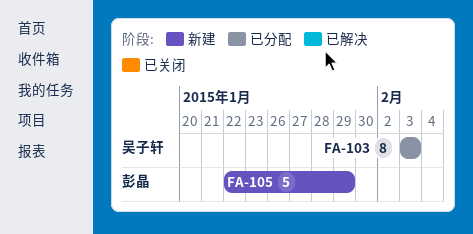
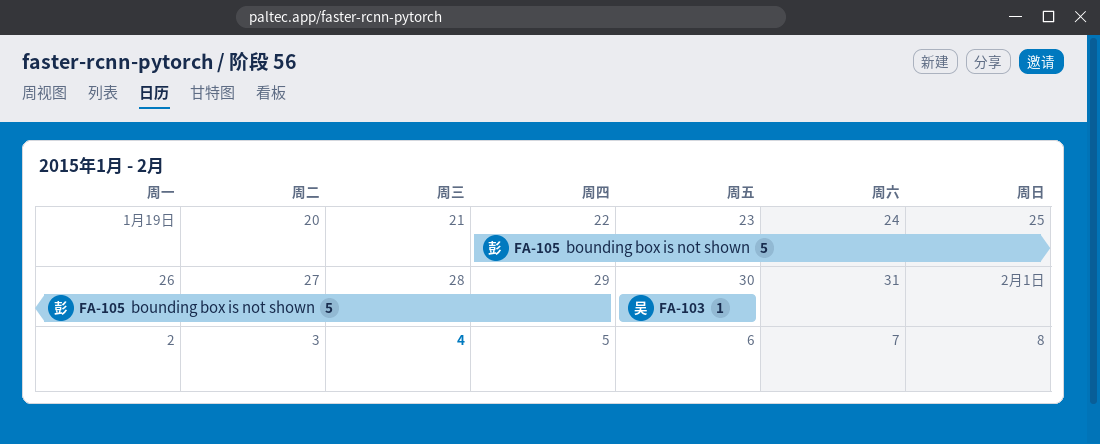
FA-103, estimate: 8 -> 1
FA-103, start: Feb 3 -> Jan 30
FA-103, due: Feb 3 -> Jan 30

